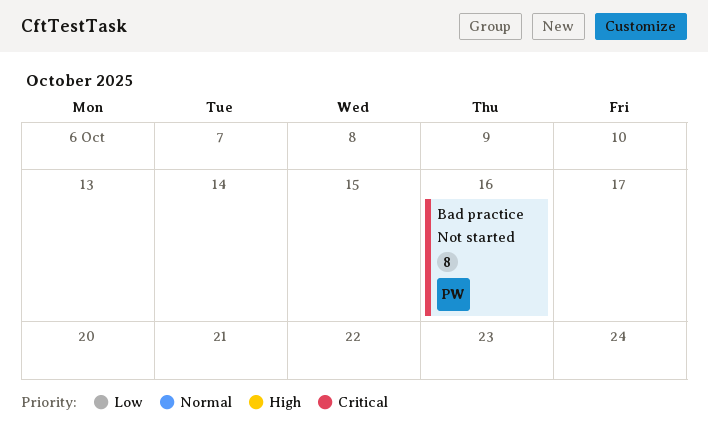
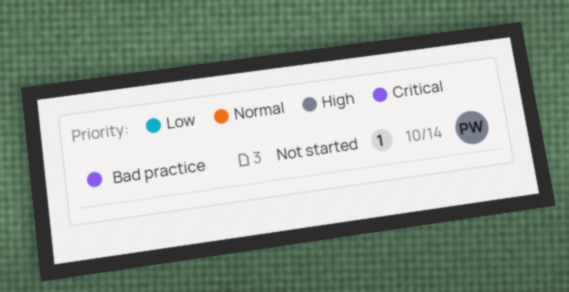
Bad practice, estimate: 8 -> 1
Bad practice, due: Oct 16 -> Oct 14

